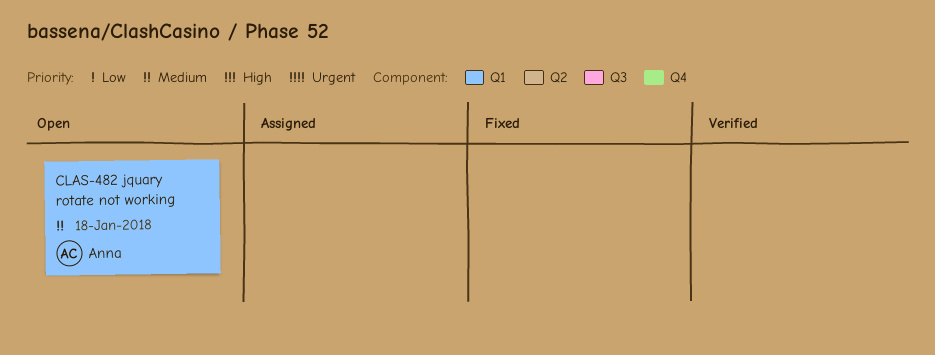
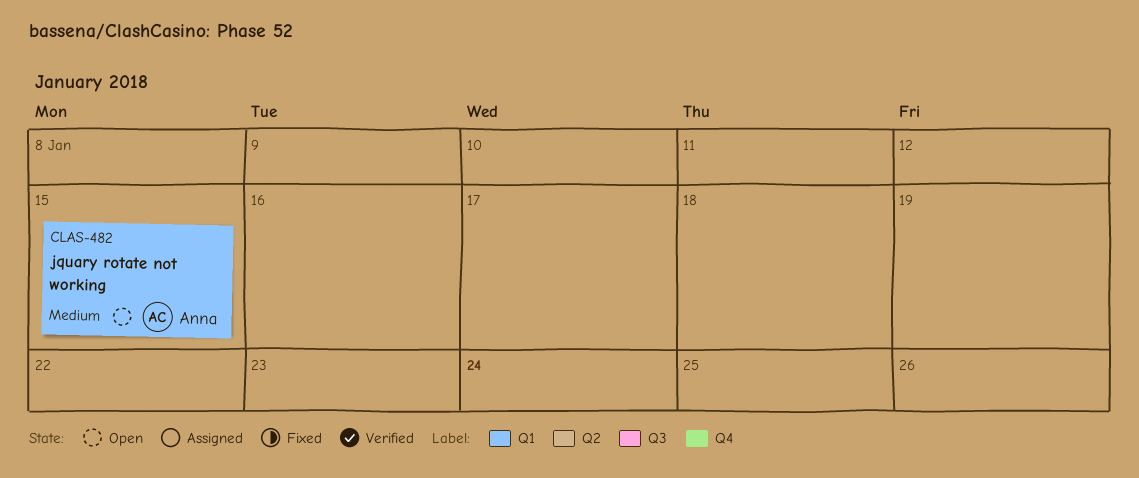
CLAS-482, due: Jan 18 -> Jan 15

